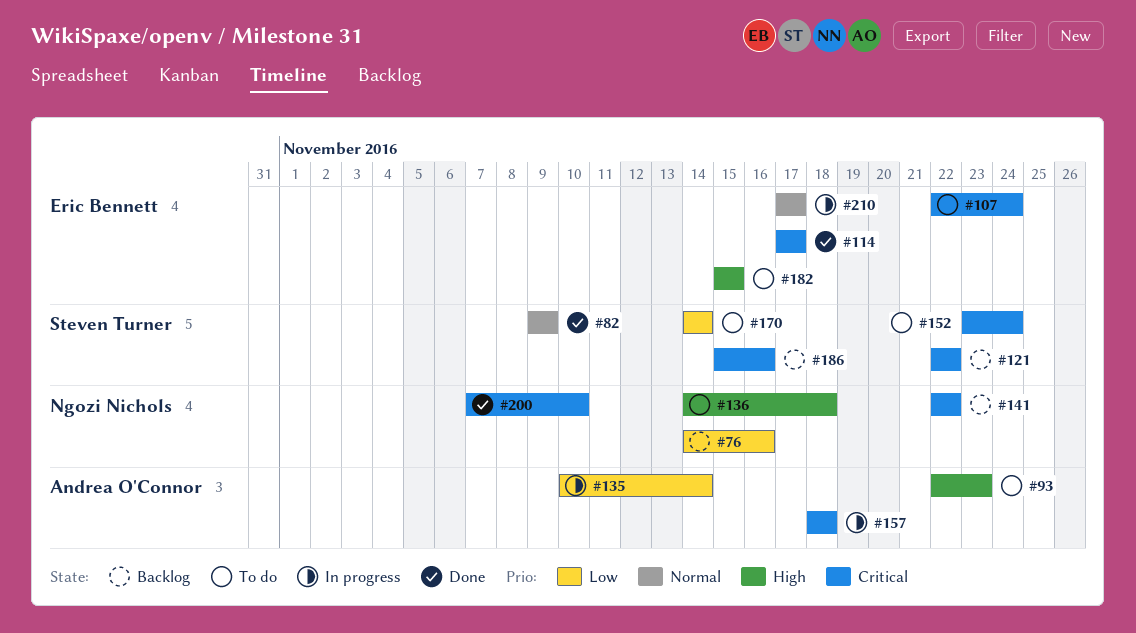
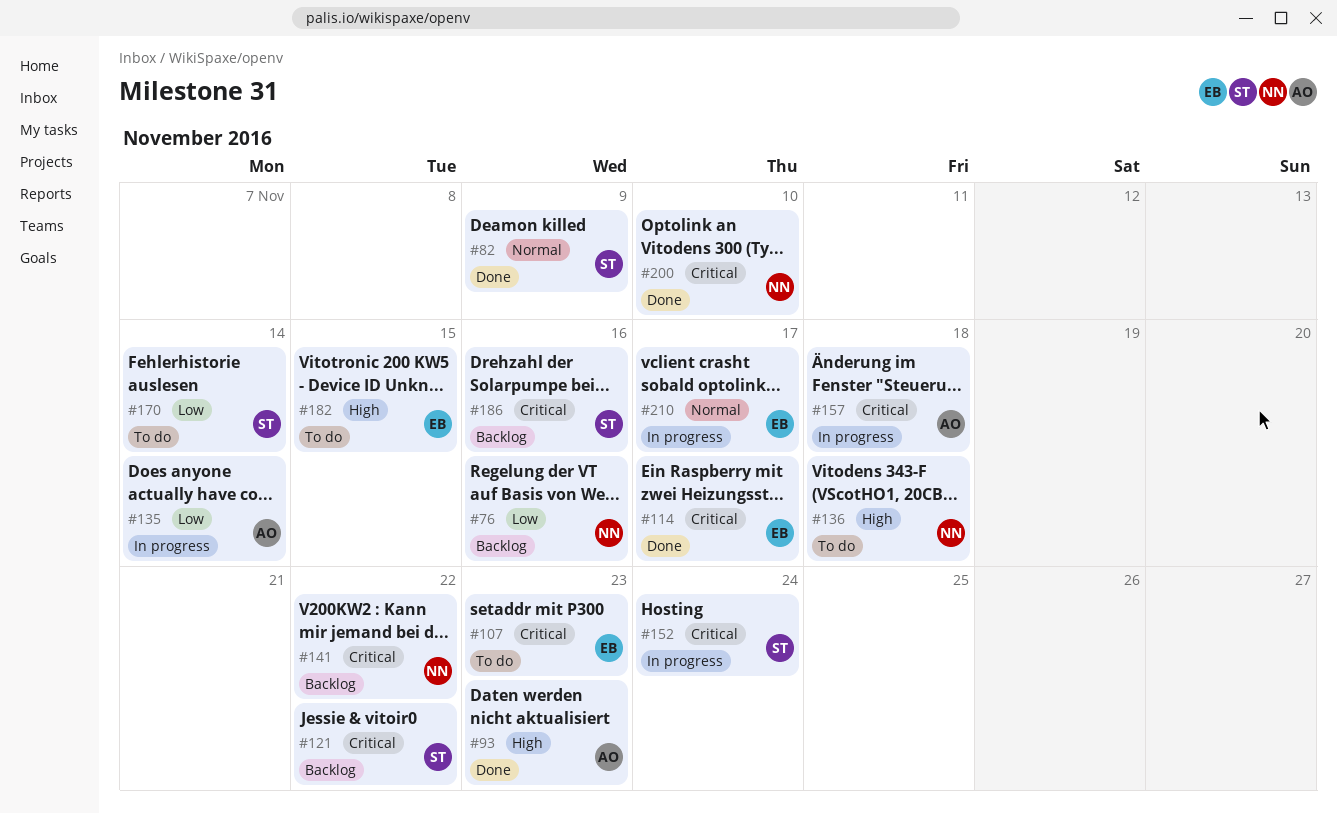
#93, status: To do -> Done
#107, due: Nov 24 -> Nov 23
#152, status: To do -> In progress

